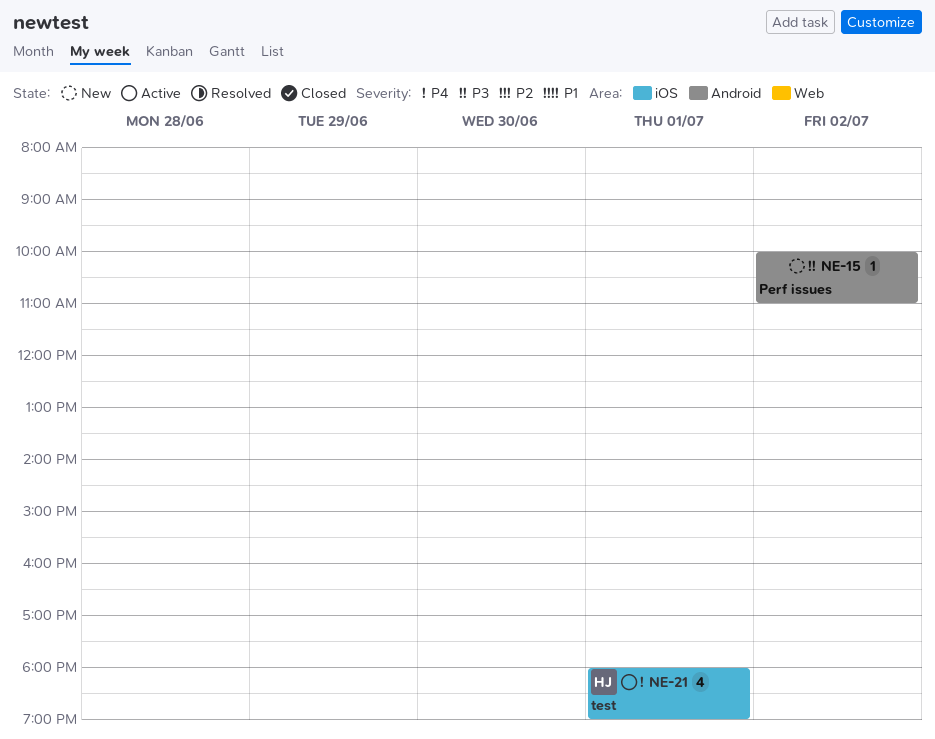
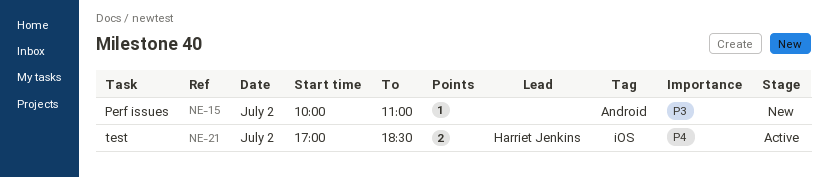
NE-21, estimate: 4 -> 2
NE-21, day: Jul 1 -> Jul 2
NE-21, begins: 18:00 -> 17:00
NE-21, ends: 19:00 -> 18:30

